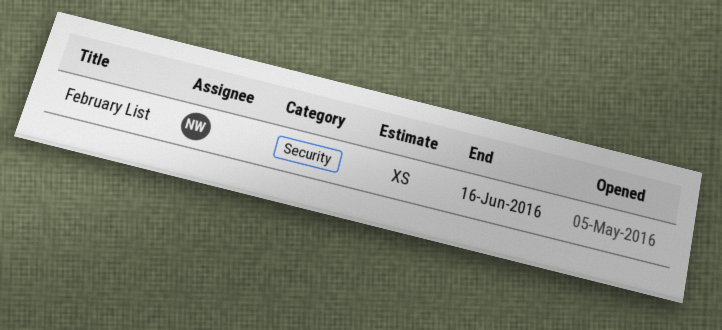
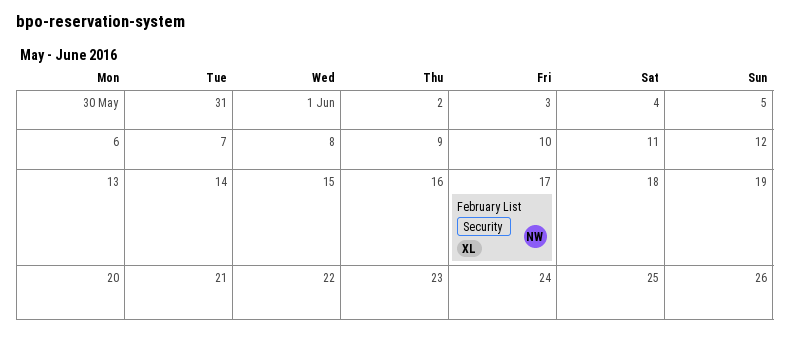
February List, estimate: XS -> XL
February List, due: Jun 16 -> Jun 17

